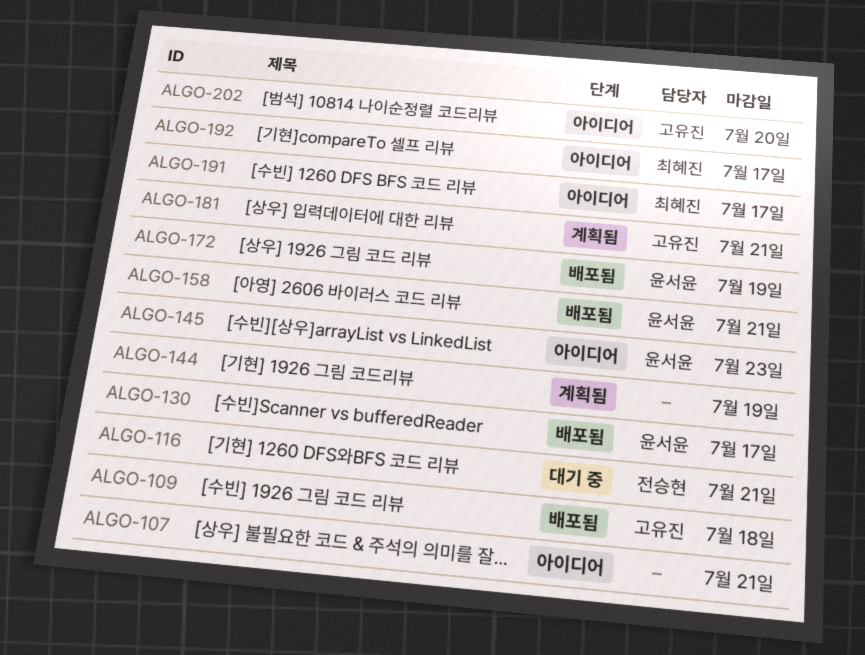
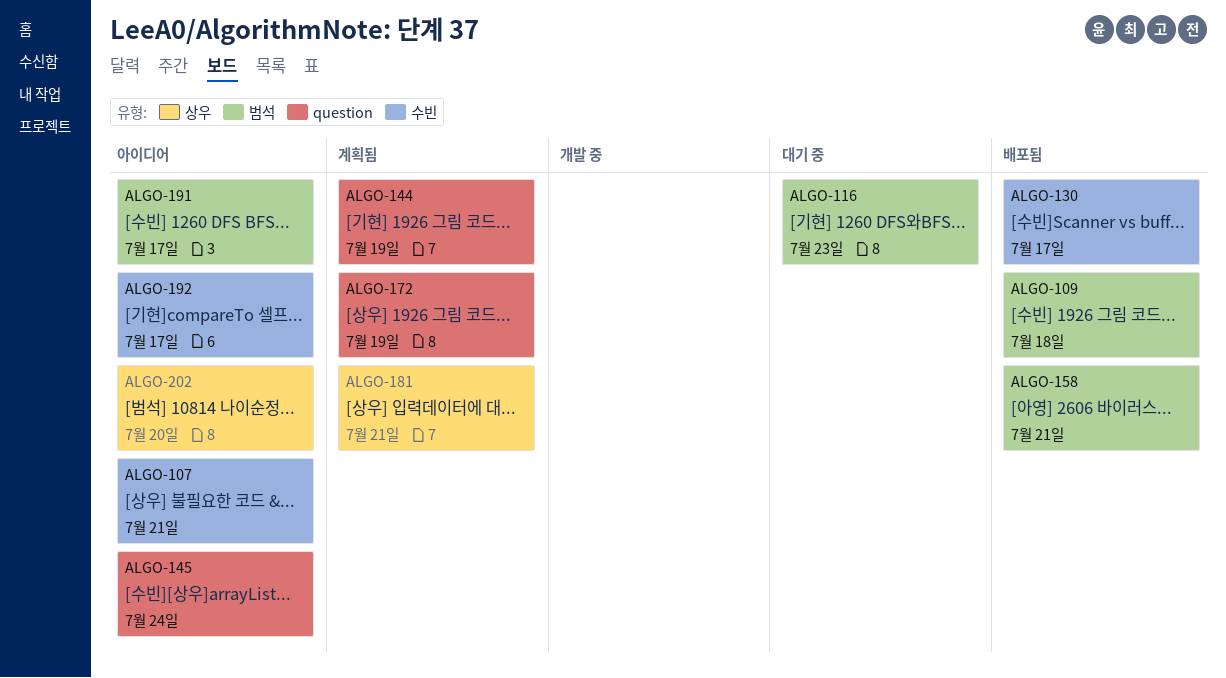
ALGO-116, due: Jul 21 -> Jul 23
ALGO-145, due: Jul 23 -> Jul 24
ALGO-172, status: 배포됨 -> 계획됨

